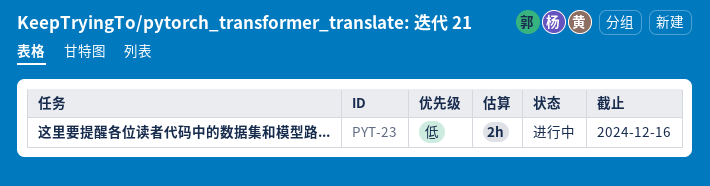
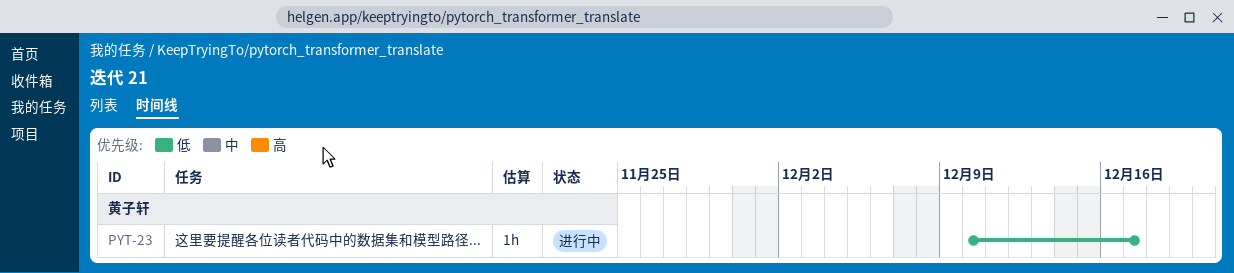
PYT-23, estimate: 2h -> 1h
PYT-23, due: Dec 16 -> Dec 17

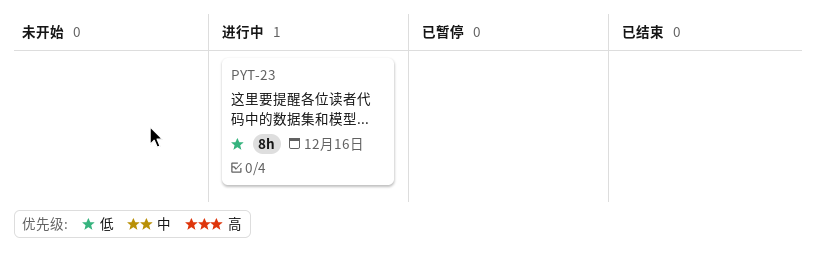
PYT-23, estimate: 1h -> 8h
PYT-23, due: Dec 17 -> Dec 16

